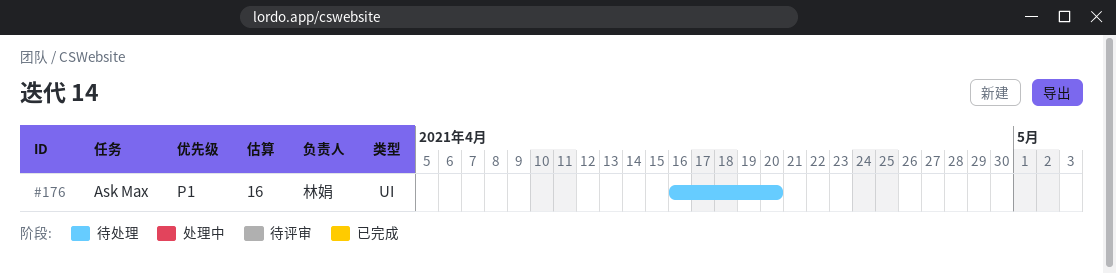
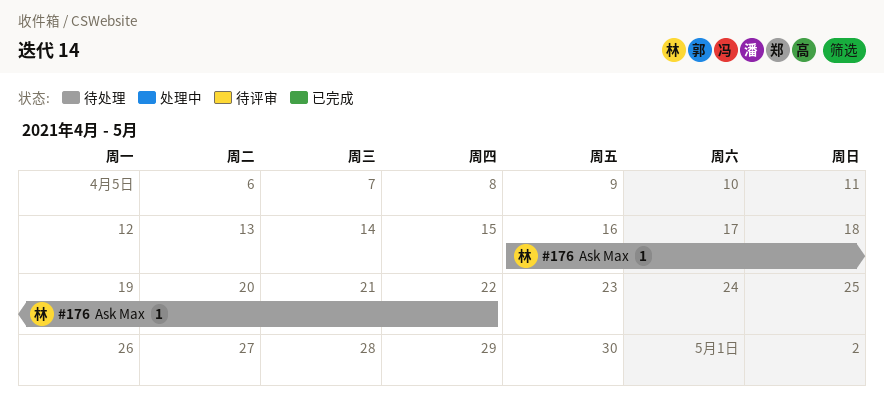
#176, estimate: 16 -> 1
#176, due: Apr 20 -> Apr 22

